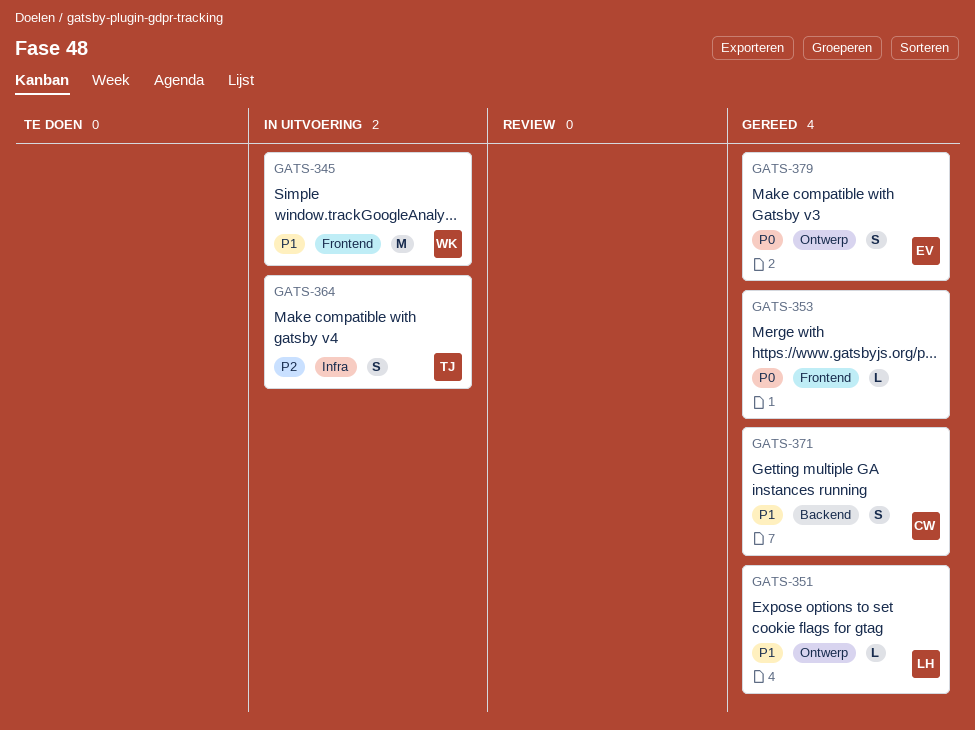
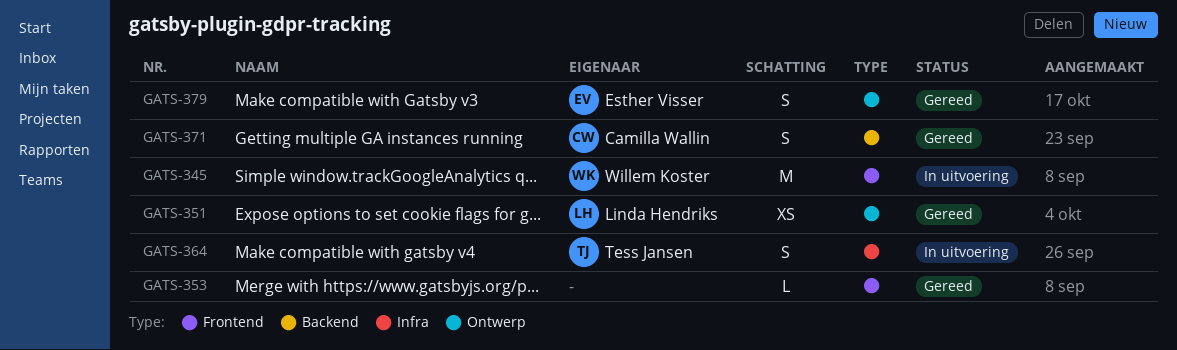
GATS-351, estimate: L -> XS

